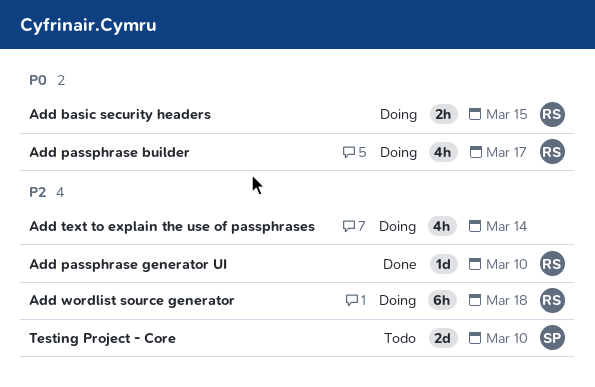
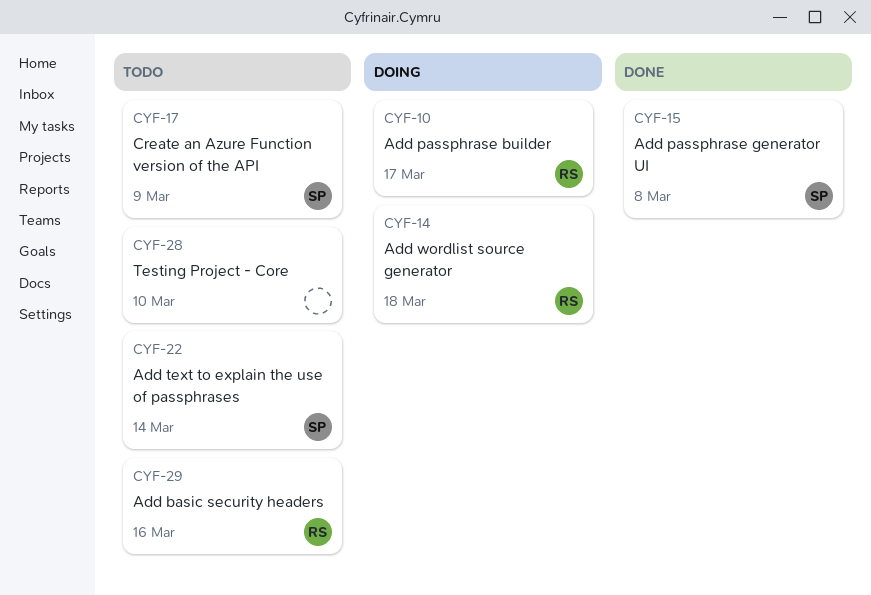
Add basic security headers, status: Doing -> Todo
Add basic security headers, due: Mar 15 -> Mar 16
Add passphrase generator UI, owner: RS -> SP
Add passphrase generator UI, due: Mar 10 -> Mar 8
Add text to explain the use of passphrases, status: Doing -> Todo
Add text to explain the use of passphrases, owner: none -> SP
Create an Azure Function version of the API: none -> present
Testing Project - Core, owner: SP -> none

